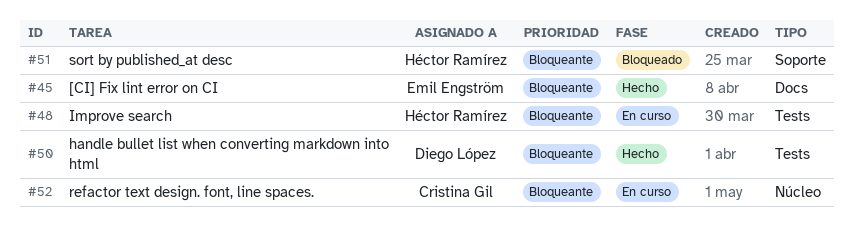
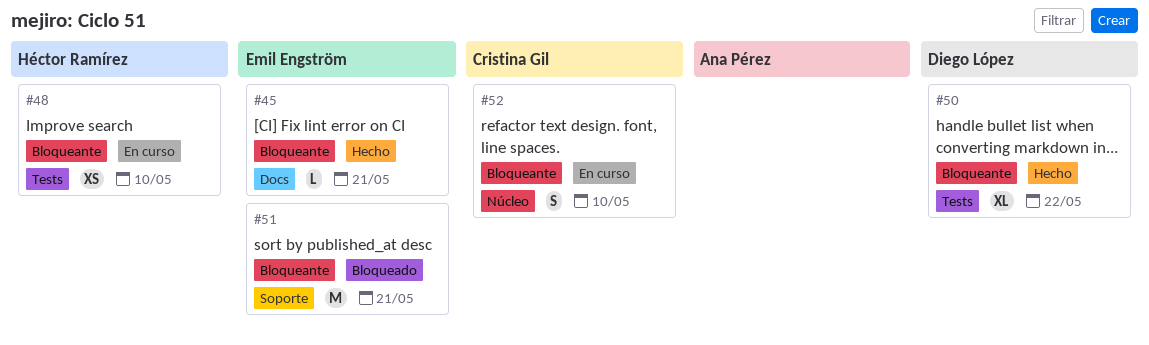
#51, owner: Héctor Ramírez -> Emil Engström

